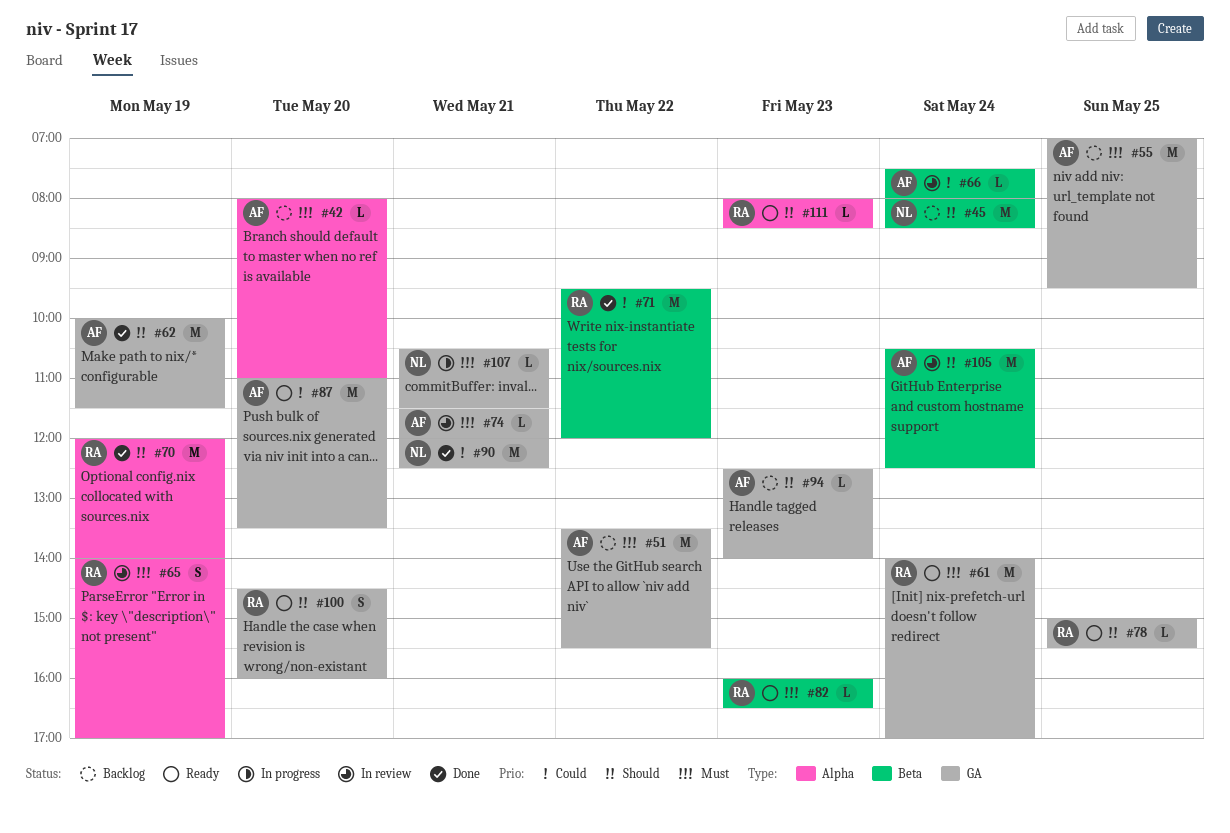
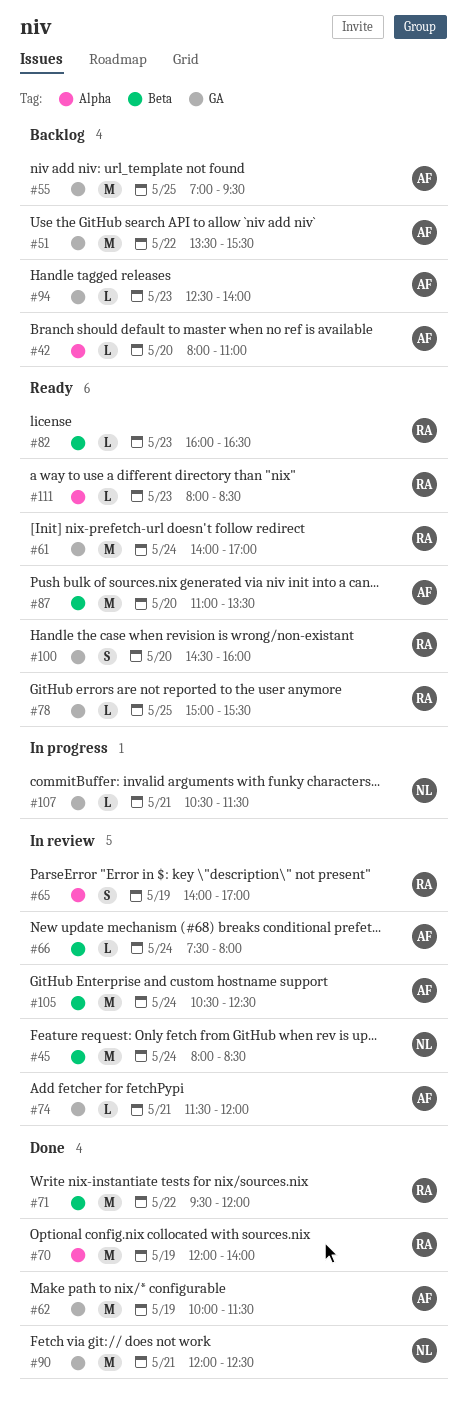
#45, status: Backlog -> In review
#87, label: GA -> Beta

